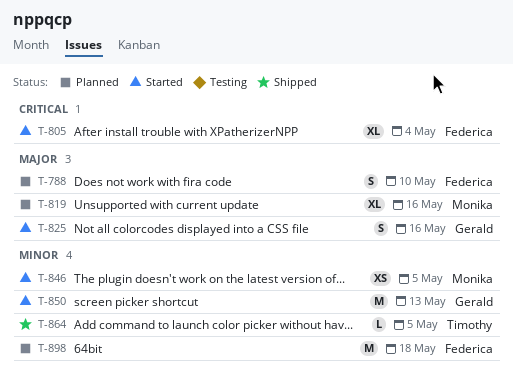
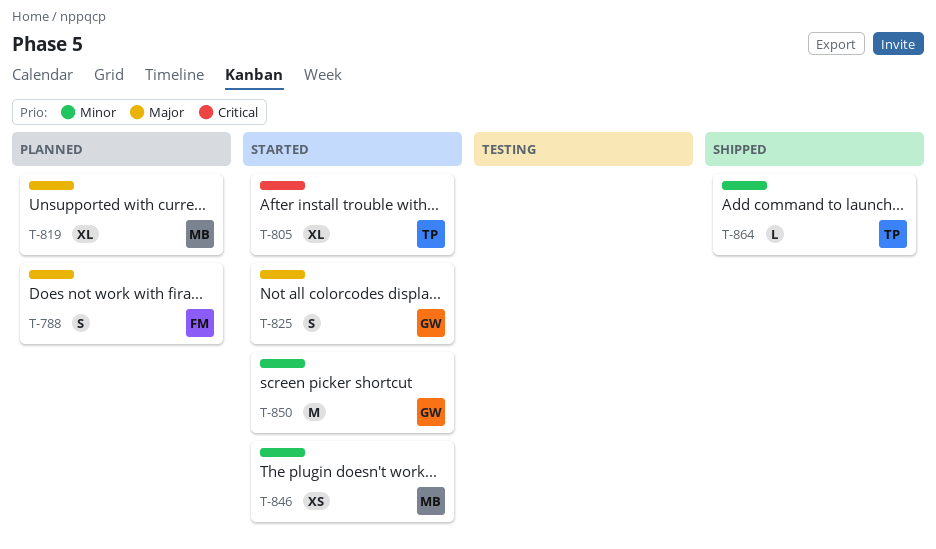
T-805, owner: Federica -> Timothy
T-898: present -> none

